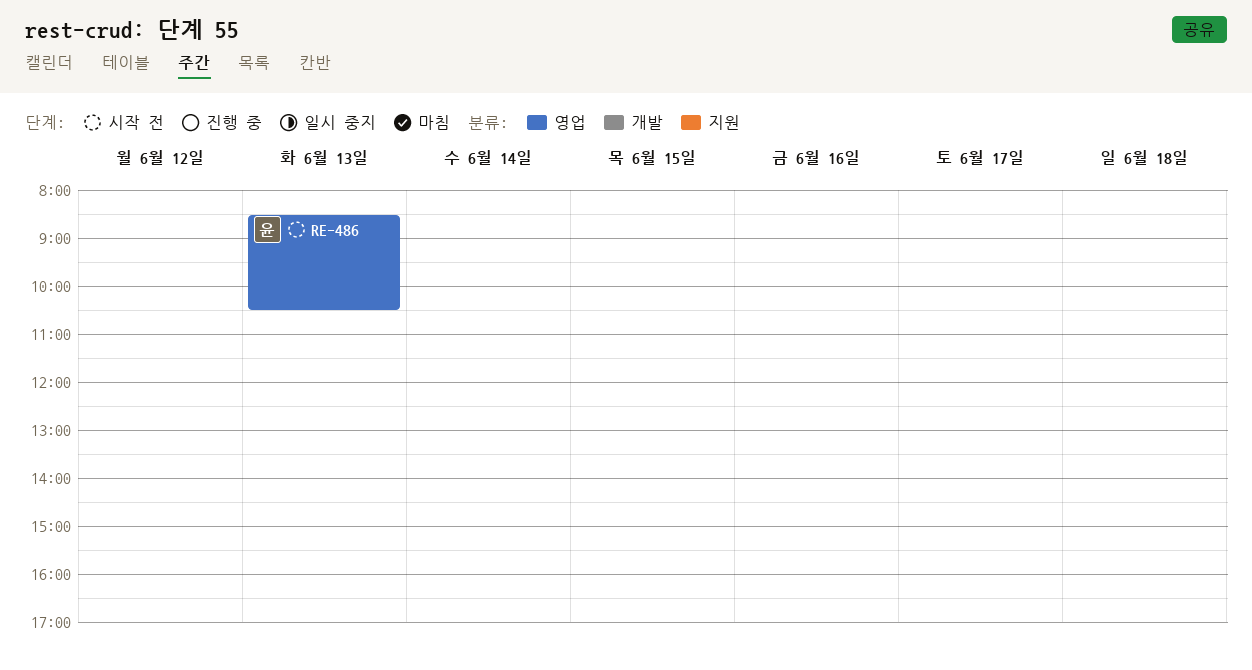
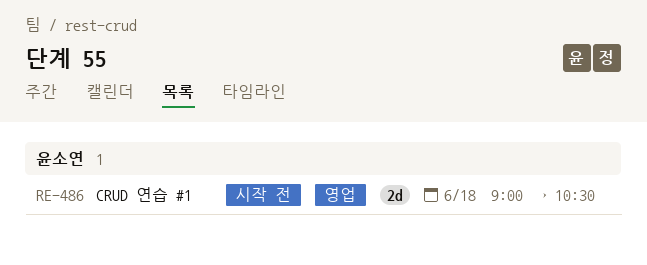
RE-486, day: Jun 13 -> Jun 18
RE-486, begins: 08:30 -> 09:00

